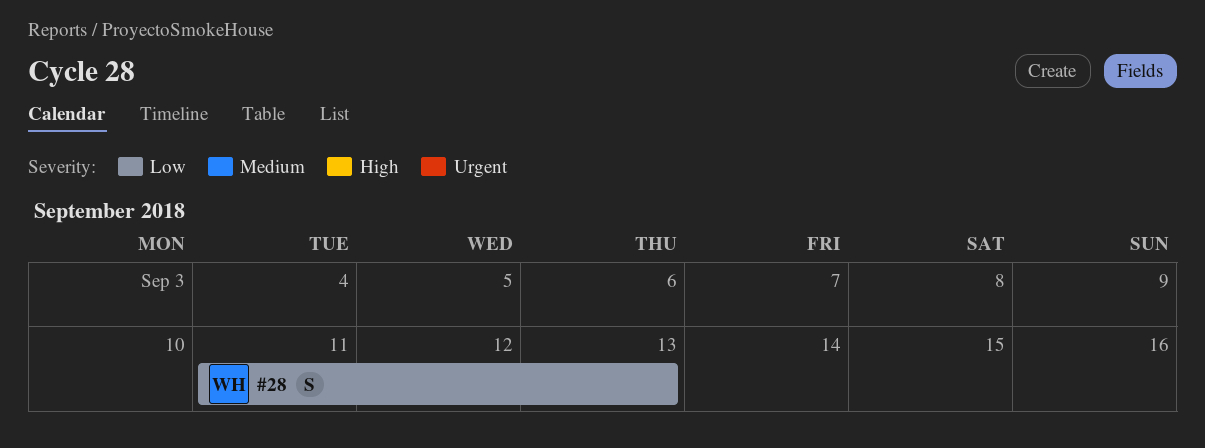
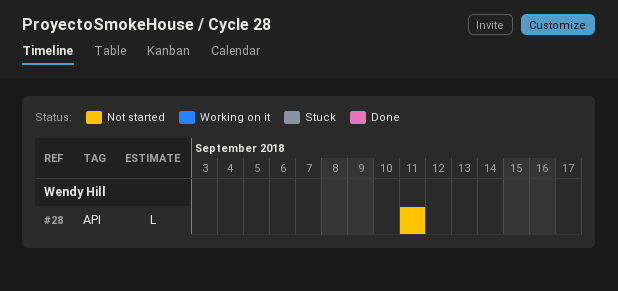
#28, estimate: S -> L
#28, due: Sep 13 -> Sep 11

